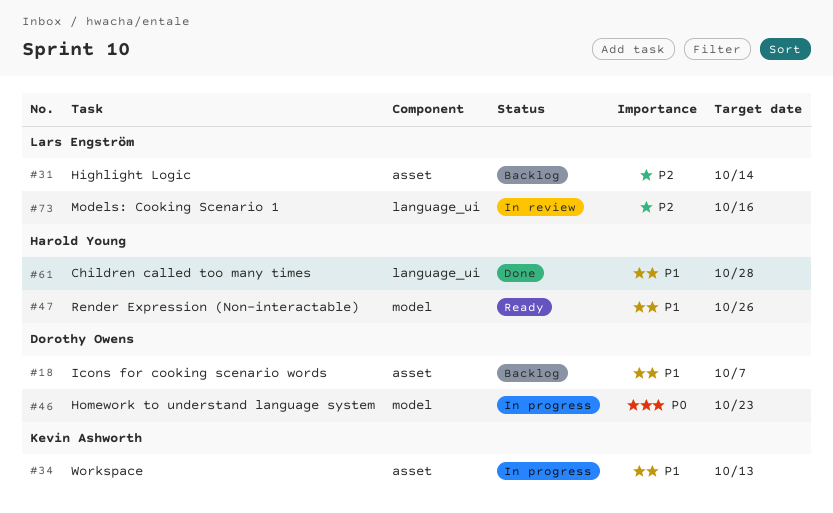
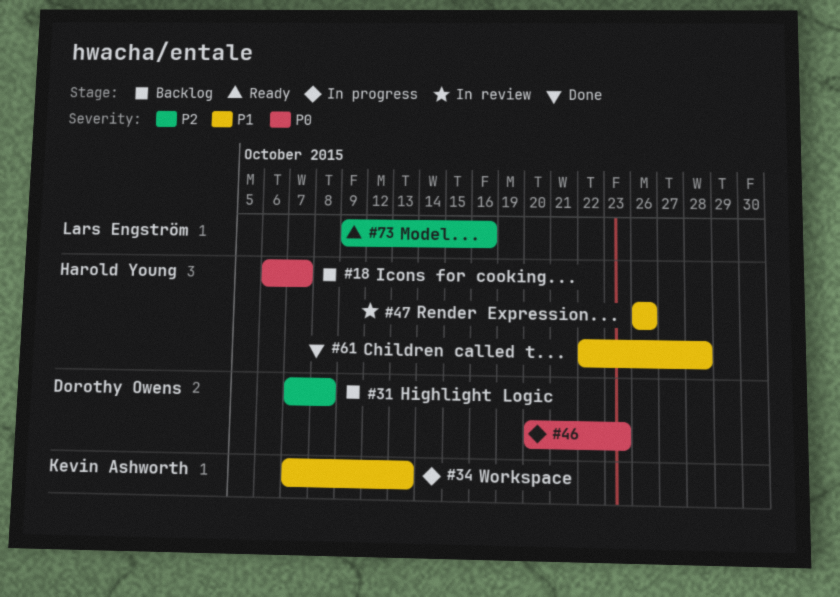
#18, owner: Dorothy Owens -> Harold Young
#18, priority: P1 -> P0
#31, owner: Lars Engström -> Dorothy Owens
#31, due: Oct 14 -> Oct 8
#47, status: Ready -> In review
#73, status: In review -> Ready

